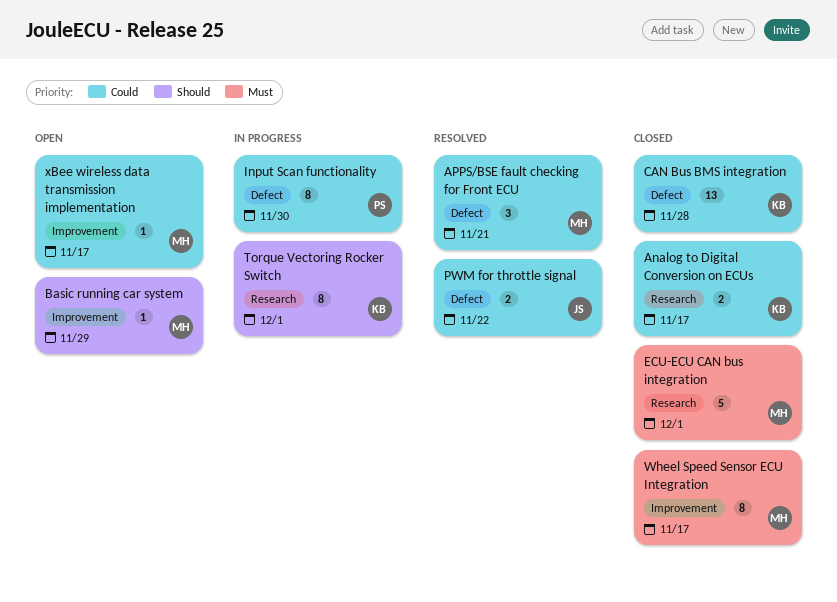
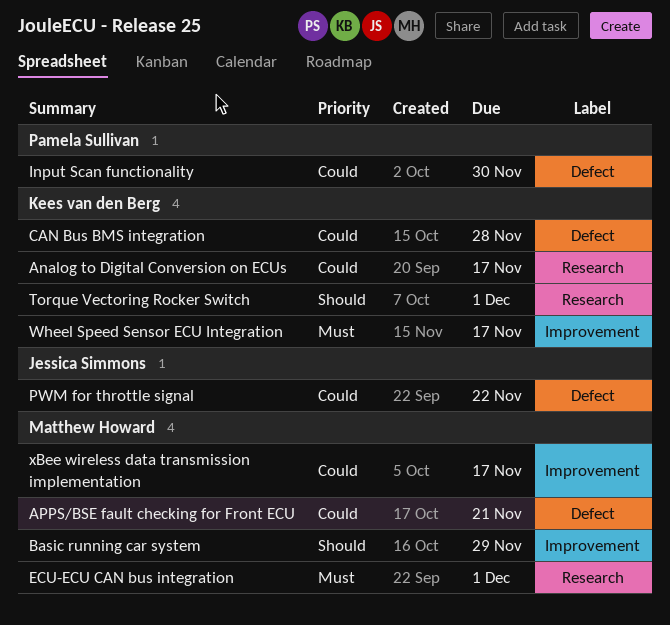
Wheel Speed Sensor ECU Integration, owner: Matthew Howard -> Kees van den Berg

